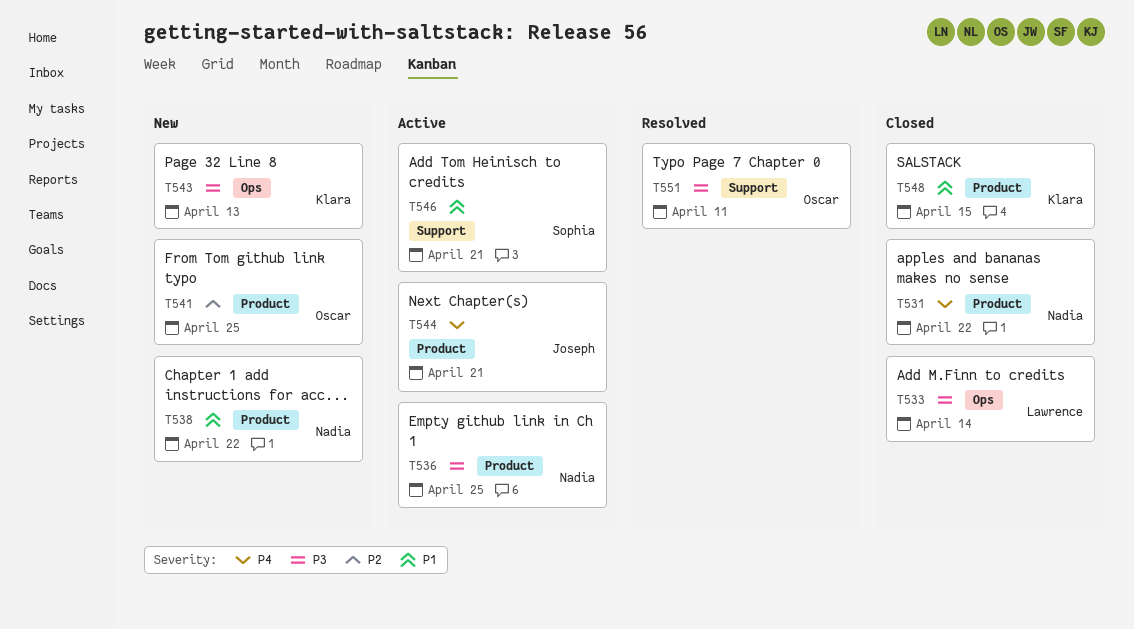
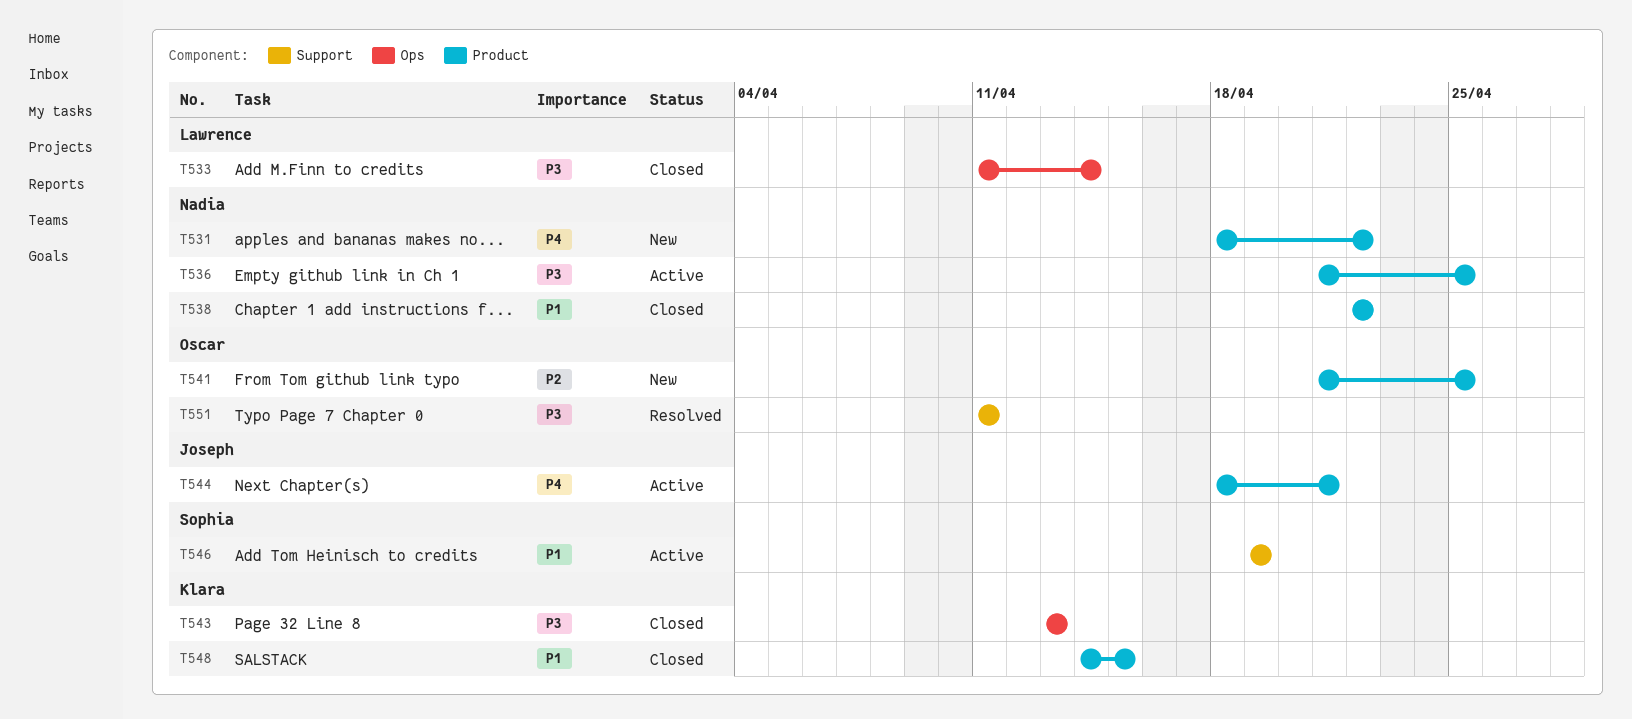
T531, status: Closed -> New
T538, status: New -> Closed
T543, status: New -> Closed
T546, due: Apr 21 -> Apr 19

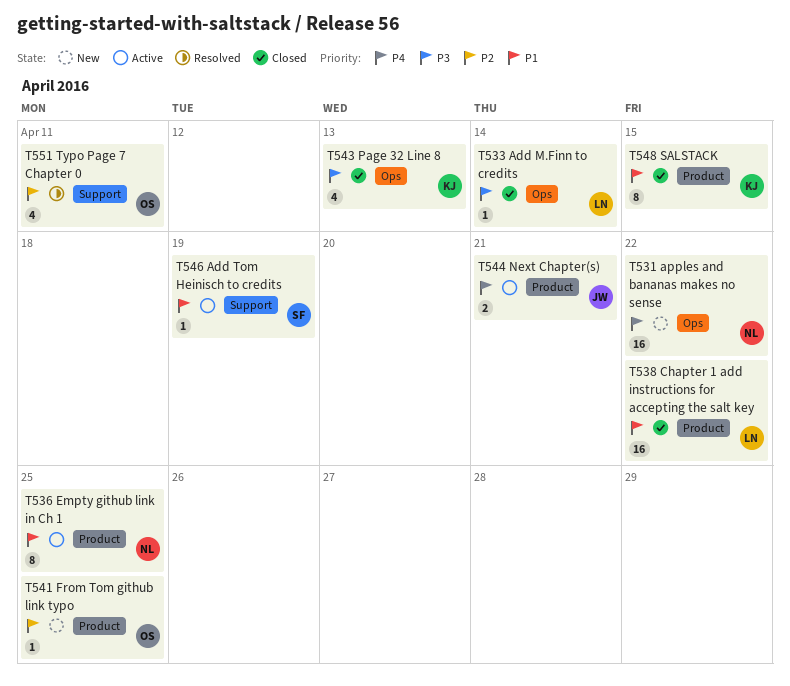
T531, label: Product -> Ops
T536, priority: P3 -> P1
T538, owner: Nadia -> Lawrence
T551, priority: P3 -> P2

